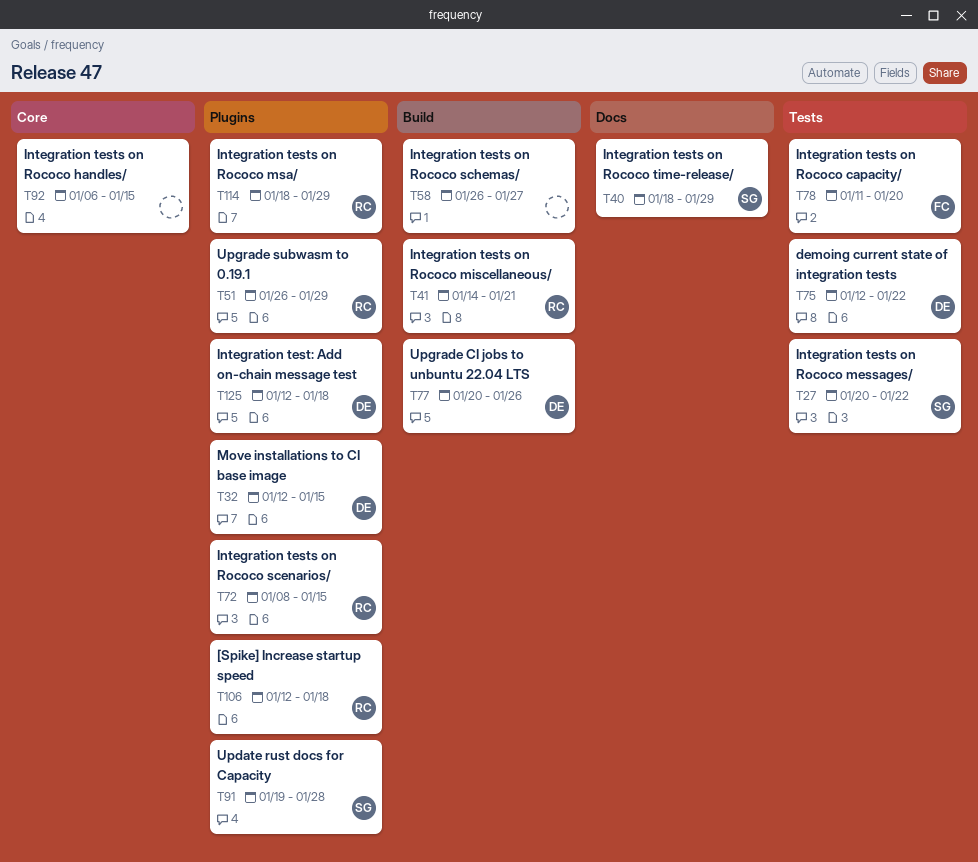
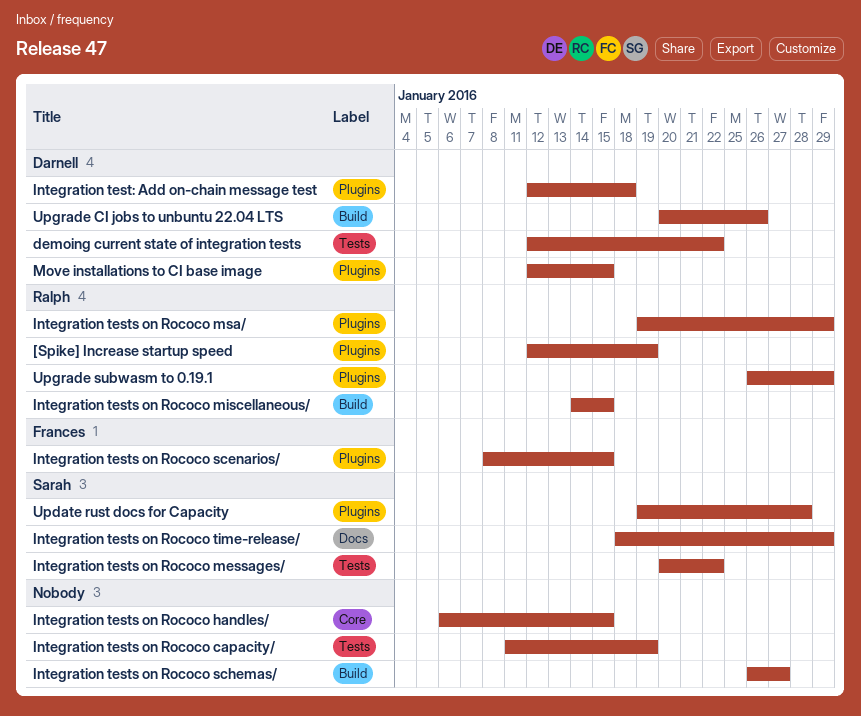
[Spike] Increase startup speed, due: Jan 18 -> Jan 19
Integration tests on Rococo capacity/, owner: Frances -> none
Integration tests on Rococo capacity/, due: Jan 20 -> Jan 19
Integration tests on Rococo miscellaneous/, due: Jan 21 -> Jan 15
Integration tests on Rococo msa/, start: Jan 18 -> Jan 19
Integration tests on Rococo scenarios/, owner: Ralph -> Frances

